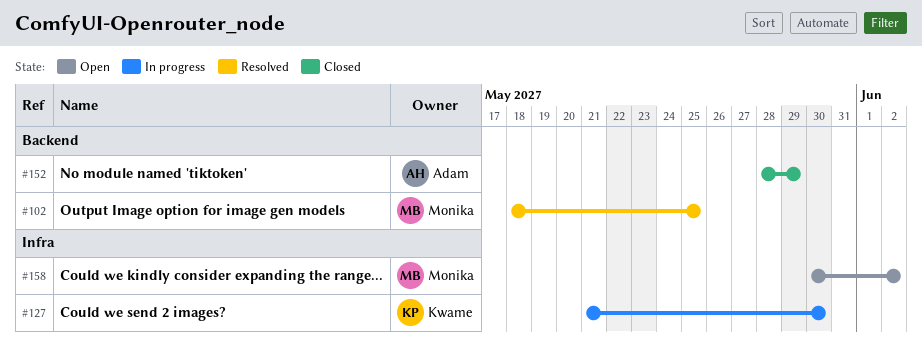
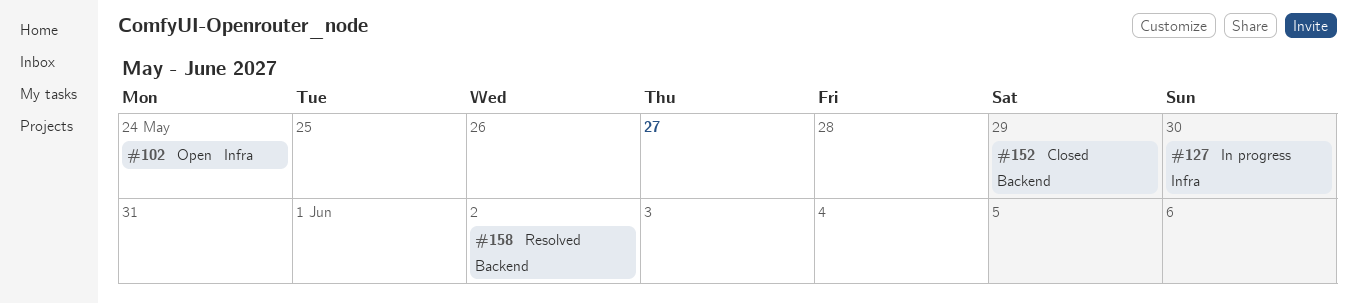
#102, status: Resolved -> Open
#102, label: Backend -> Infra
#102, due: May 25 -> May 24
#158, status: Open -> Resolved
#158, label: Infra -> Backend

